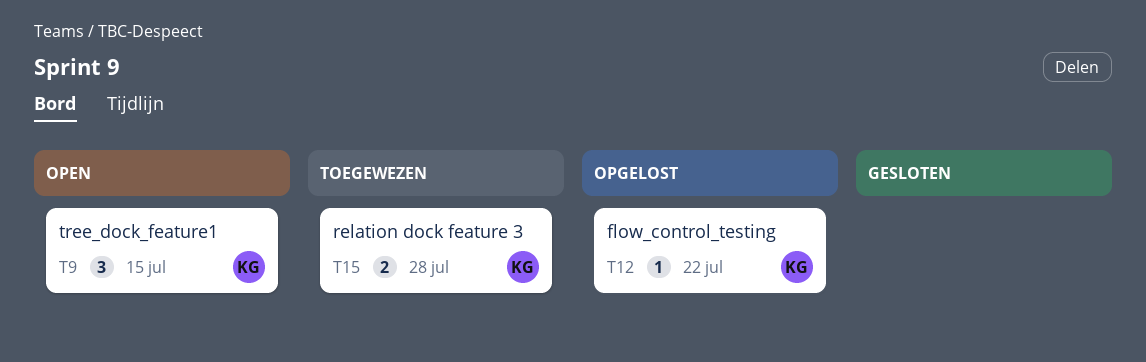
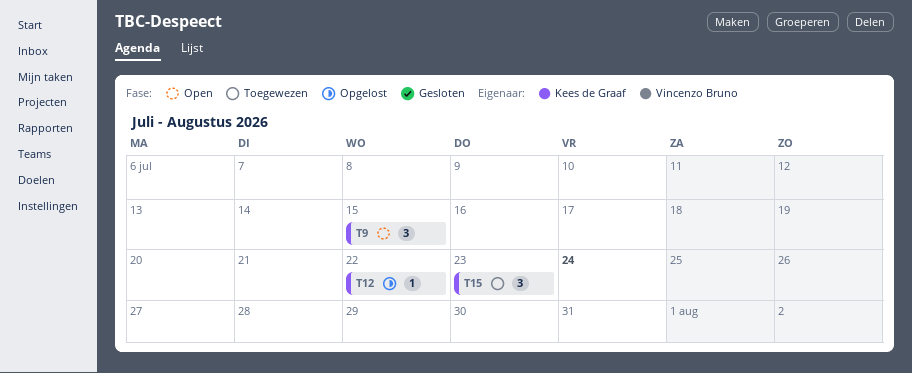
T15, estimate: 2 -> 3
T15, due: Jul 28 -> Jul 23

